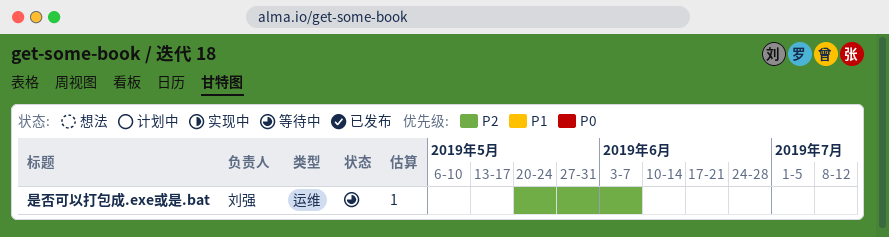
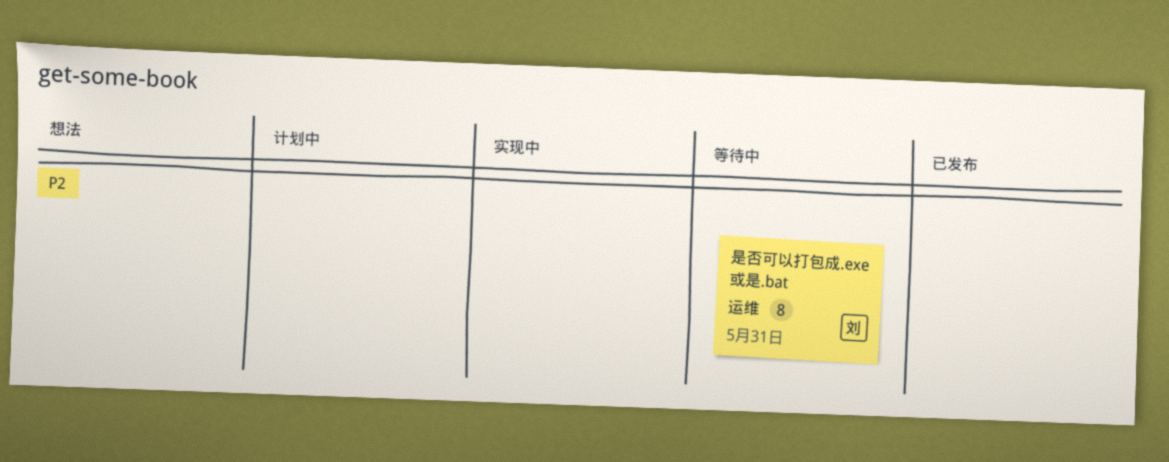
是否可以打包成.exe或是.bat, estimate: 1 -> 8
是否可以打包成.exe或是.bat, due: Jun 7 -> May 31

